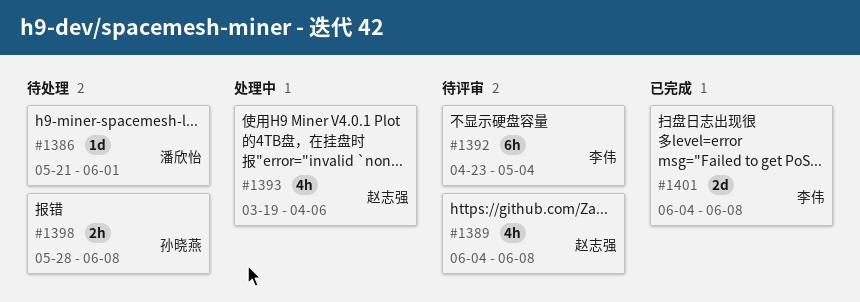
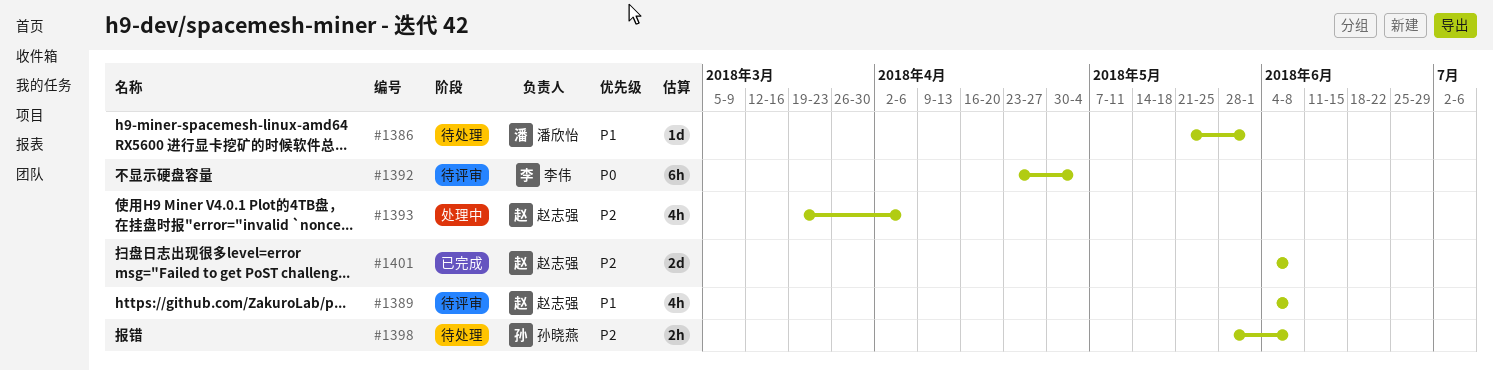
#1401, owner: 李伟 -> 赵志强

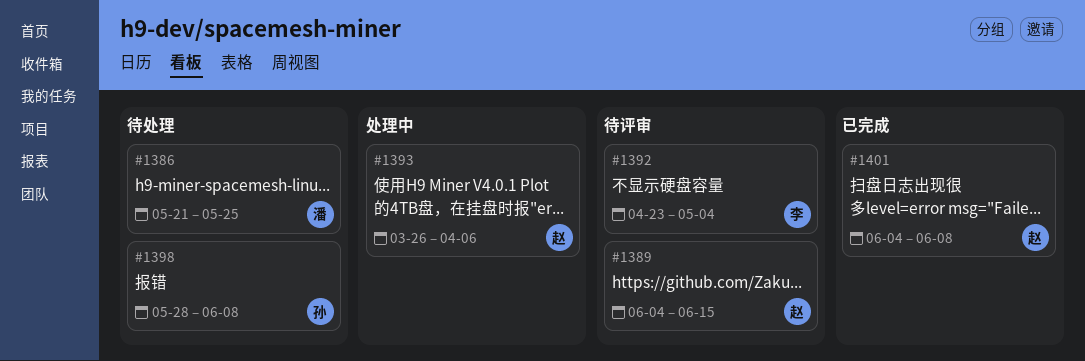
#1386, due: Jun 1 -> May 25
#1389, due: Jun 8 -> Jun 15
#1393, start: Mar 19 -> Mar 26

